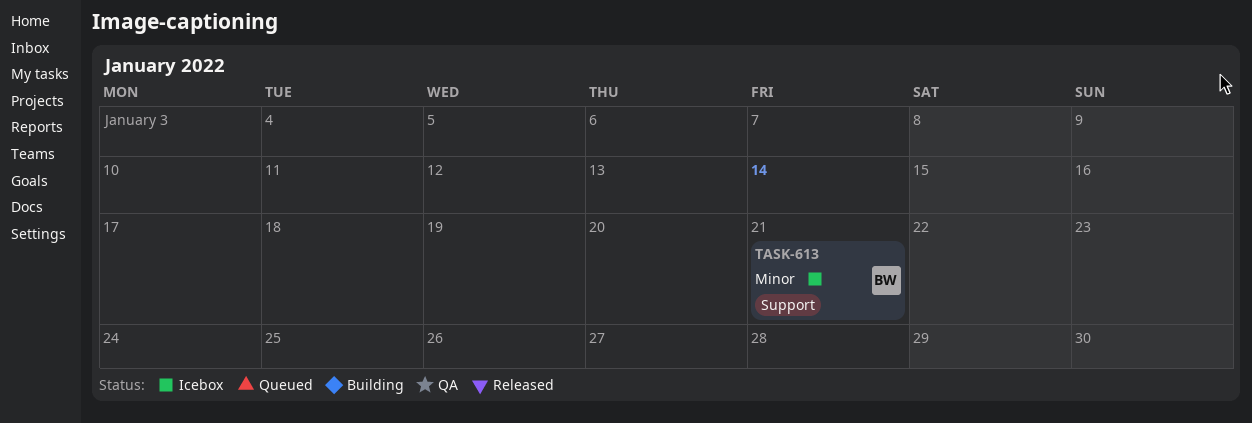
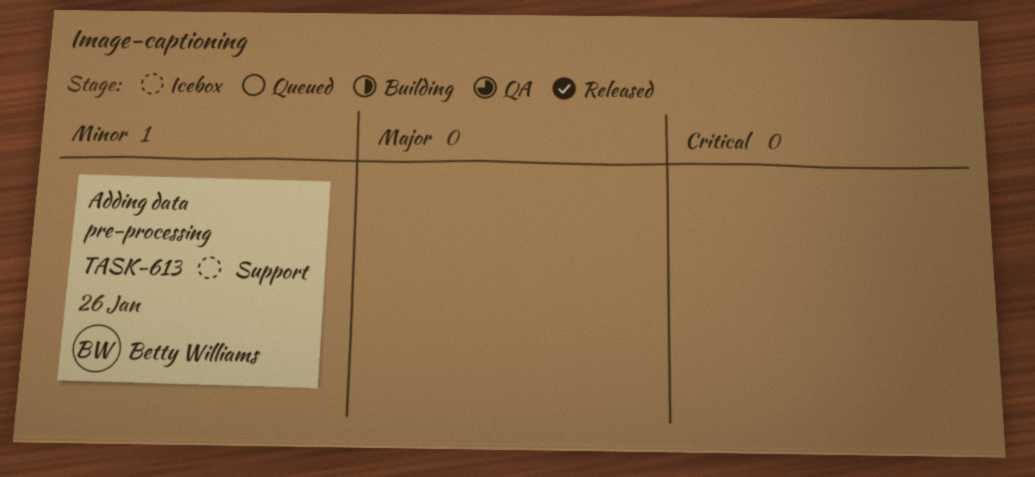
TASK-613, due: Jan 21 -> Jan 26

